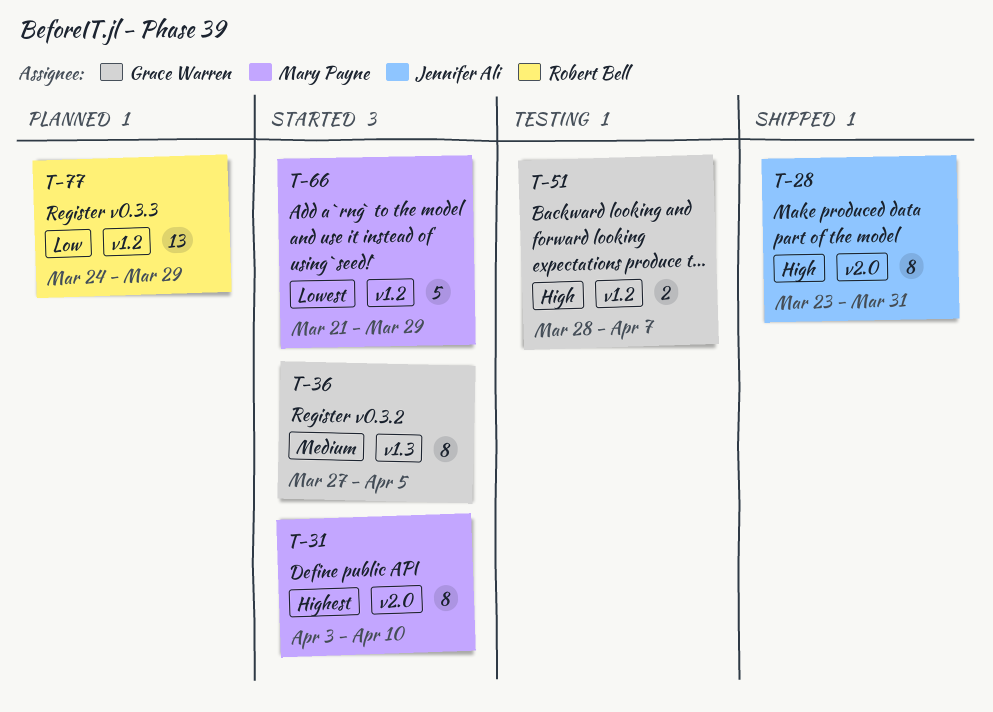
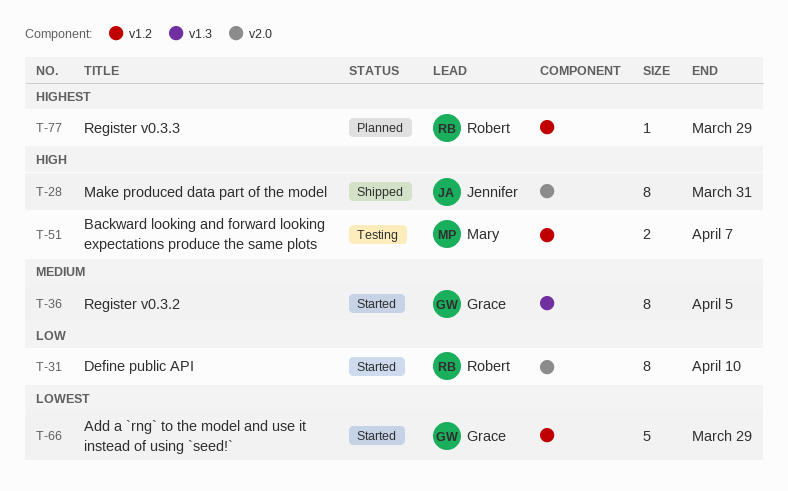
T-31, owner: Mary Payne -> Robert Bell
T-31, priority: Highest -> Low
T-51, owner: Grace Warren -> Mary Payne
T-66, owner: Mary Payne -> Grace Warren
T-77, priority: Low -> Highest
T-77, estimate: 13 -> 1

